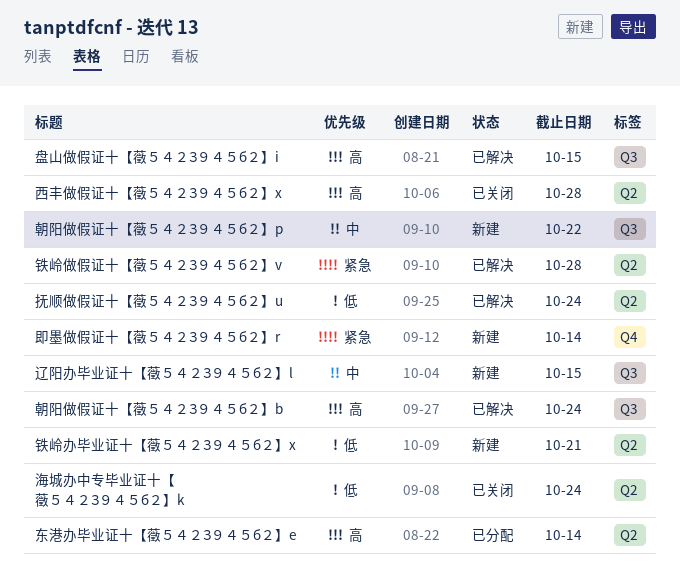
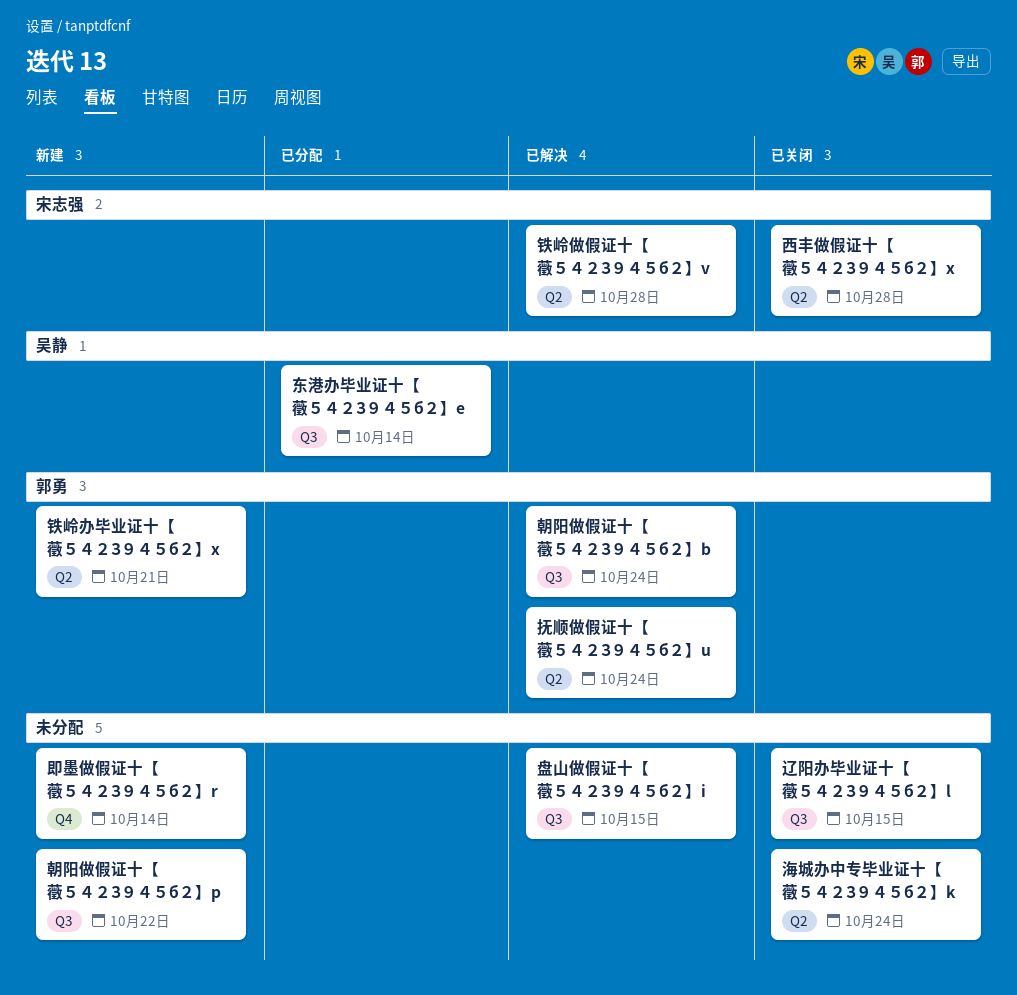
东港办毕业证十【藢５４２З９４５б２】e, label: Q2 -> Q3
辽阳办毕业证十【藢５４２З９４５б２】l, status: 新建 -> 已关闭

